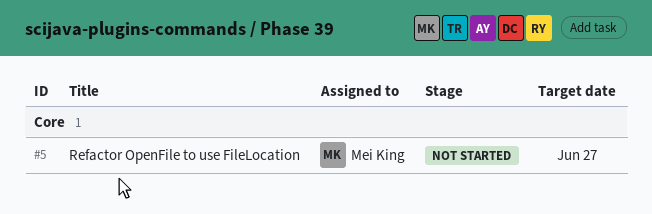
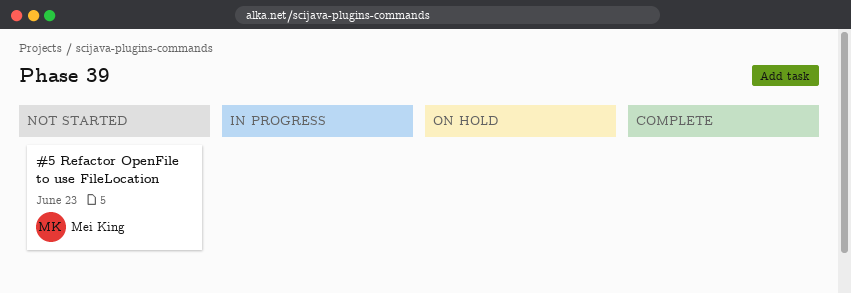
#5, due: Jun 27 -> Jun 23

